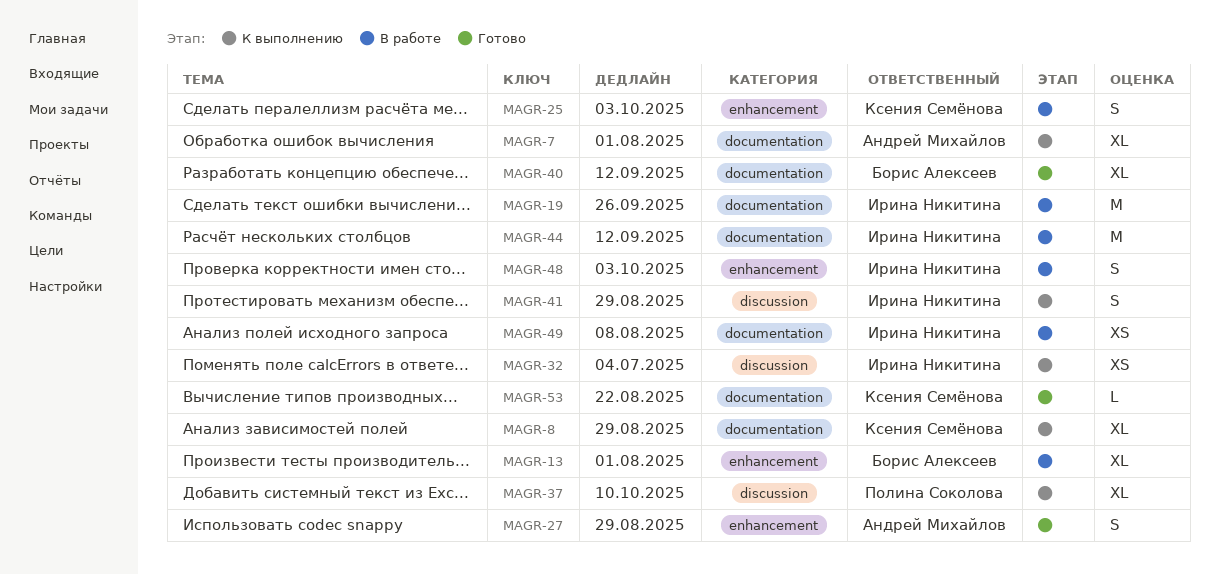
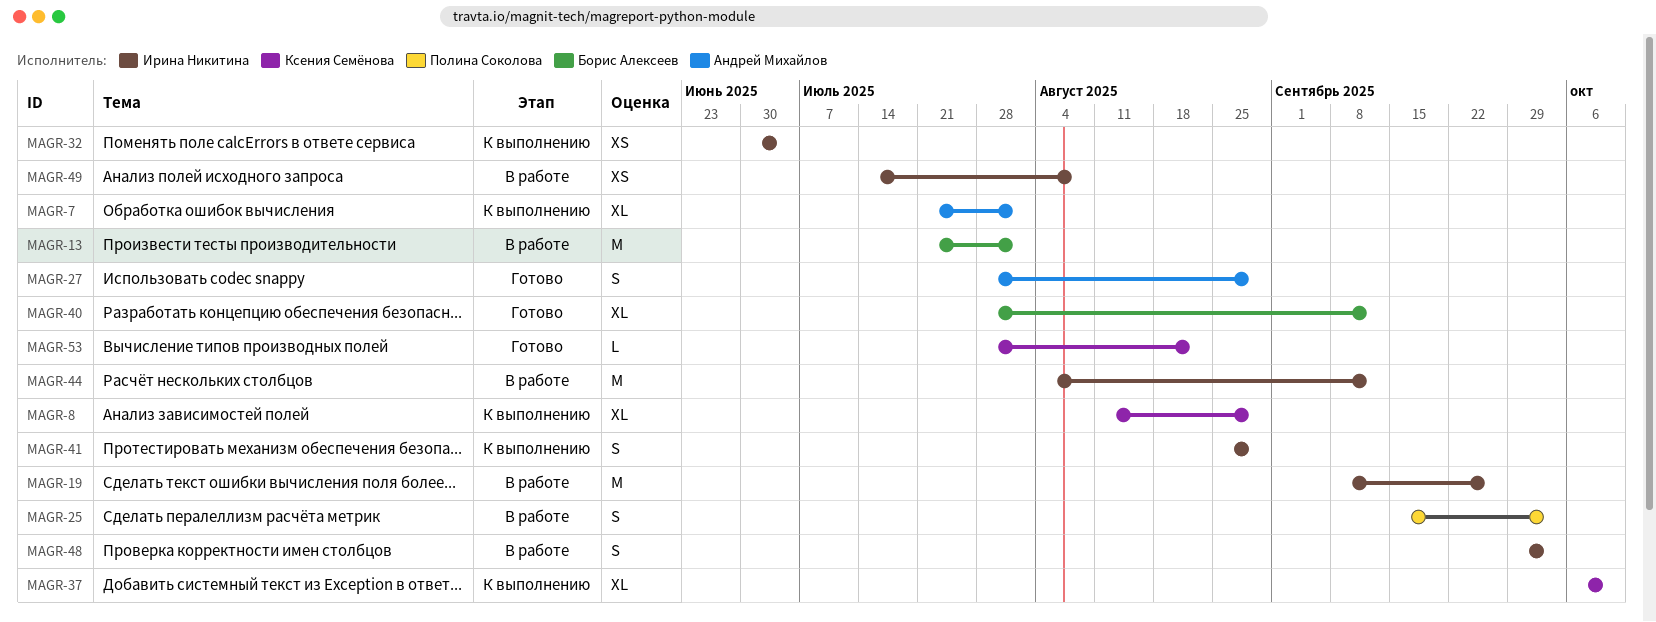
MAGR-13, estimate: XL -> M
MAGR-25, owner: Ксения Семёнова -> Полина Соколова
MAGR-37, owner: Полина Соколова -> Ксения Семёнова

